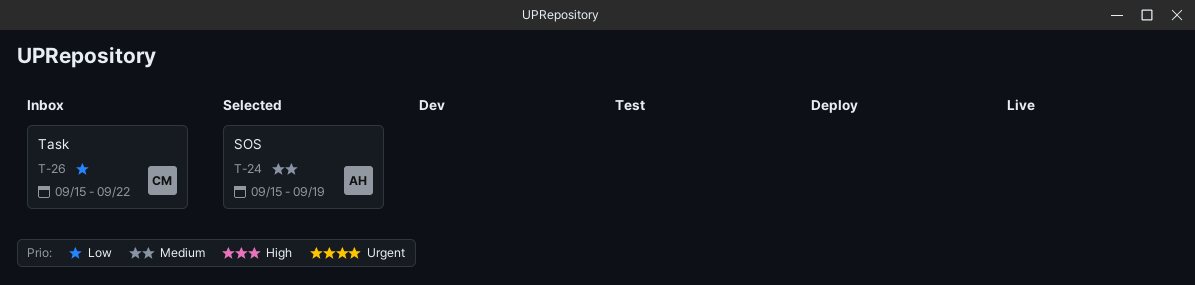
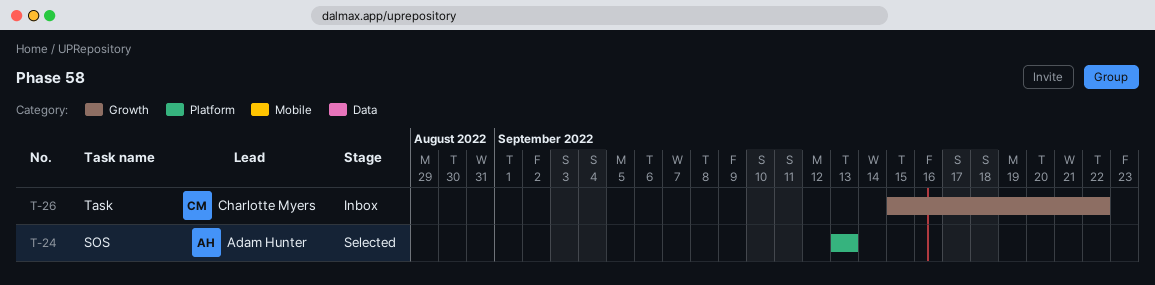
T-24, start: Sep 15 -> Sep 13
T-24, due: Sep 19 -> Sep 13

